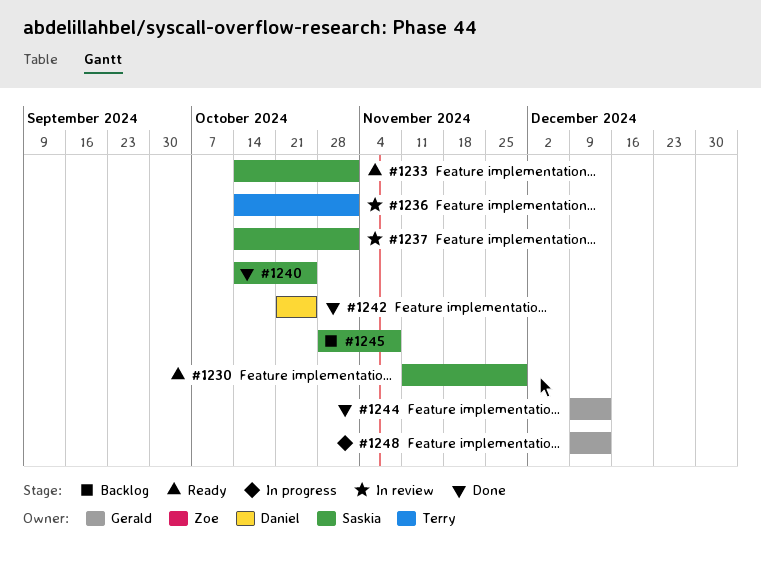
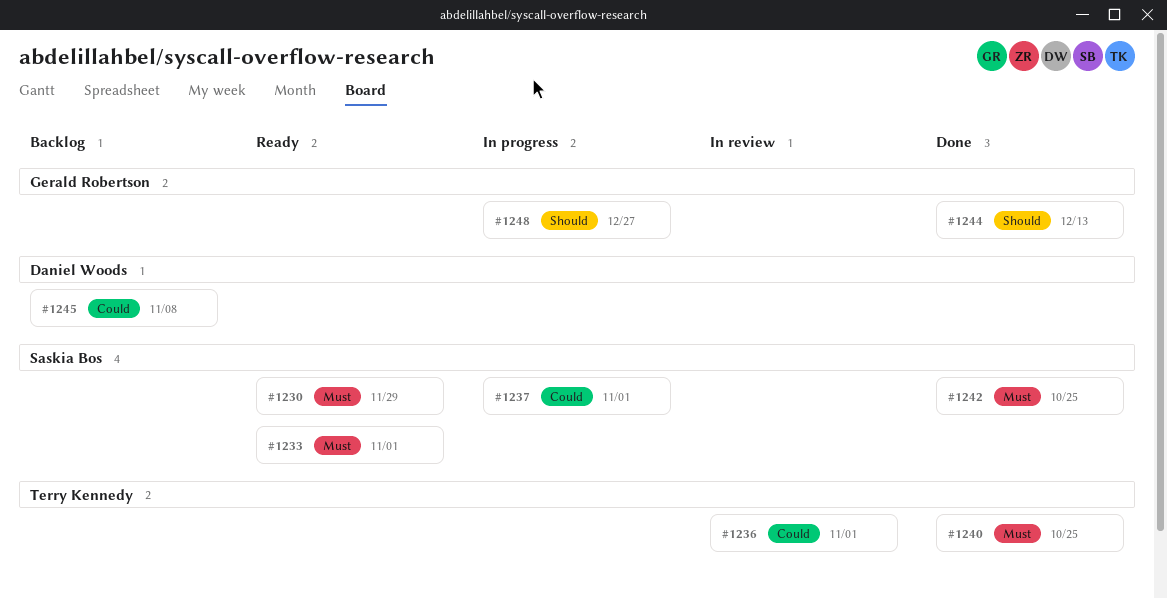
#1237, status: In review -> In progress
#1240, owner: Saskia Bos -> Terry Kennedy
#1242, owner: Daniel Woods -> Saskia Bos
#1245, owner: Saskia Bos -> Daniel Woods
#1248, due: Dec 13 -> Dec 27

